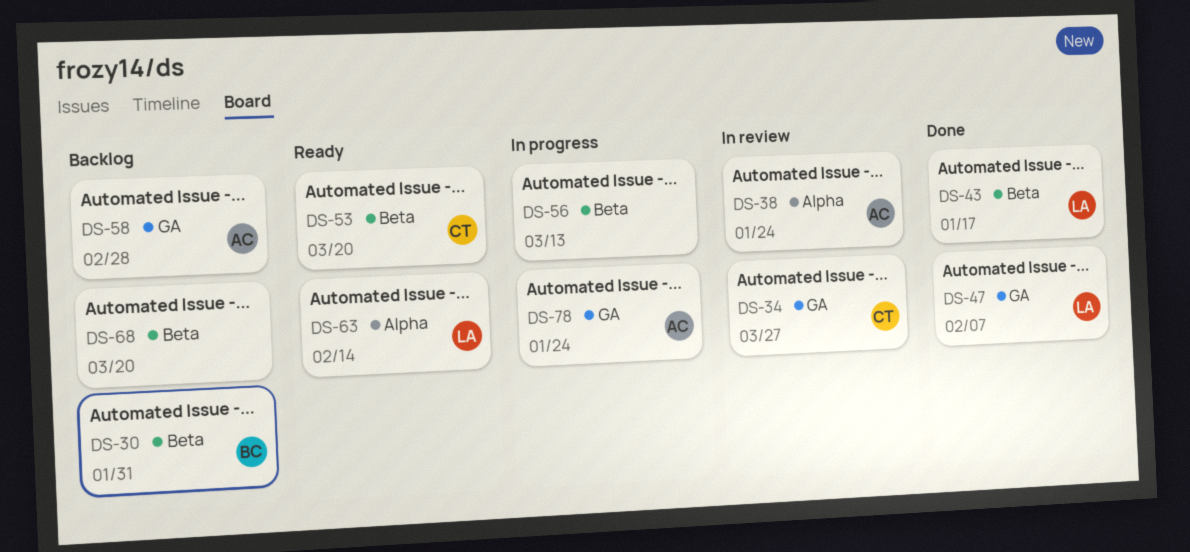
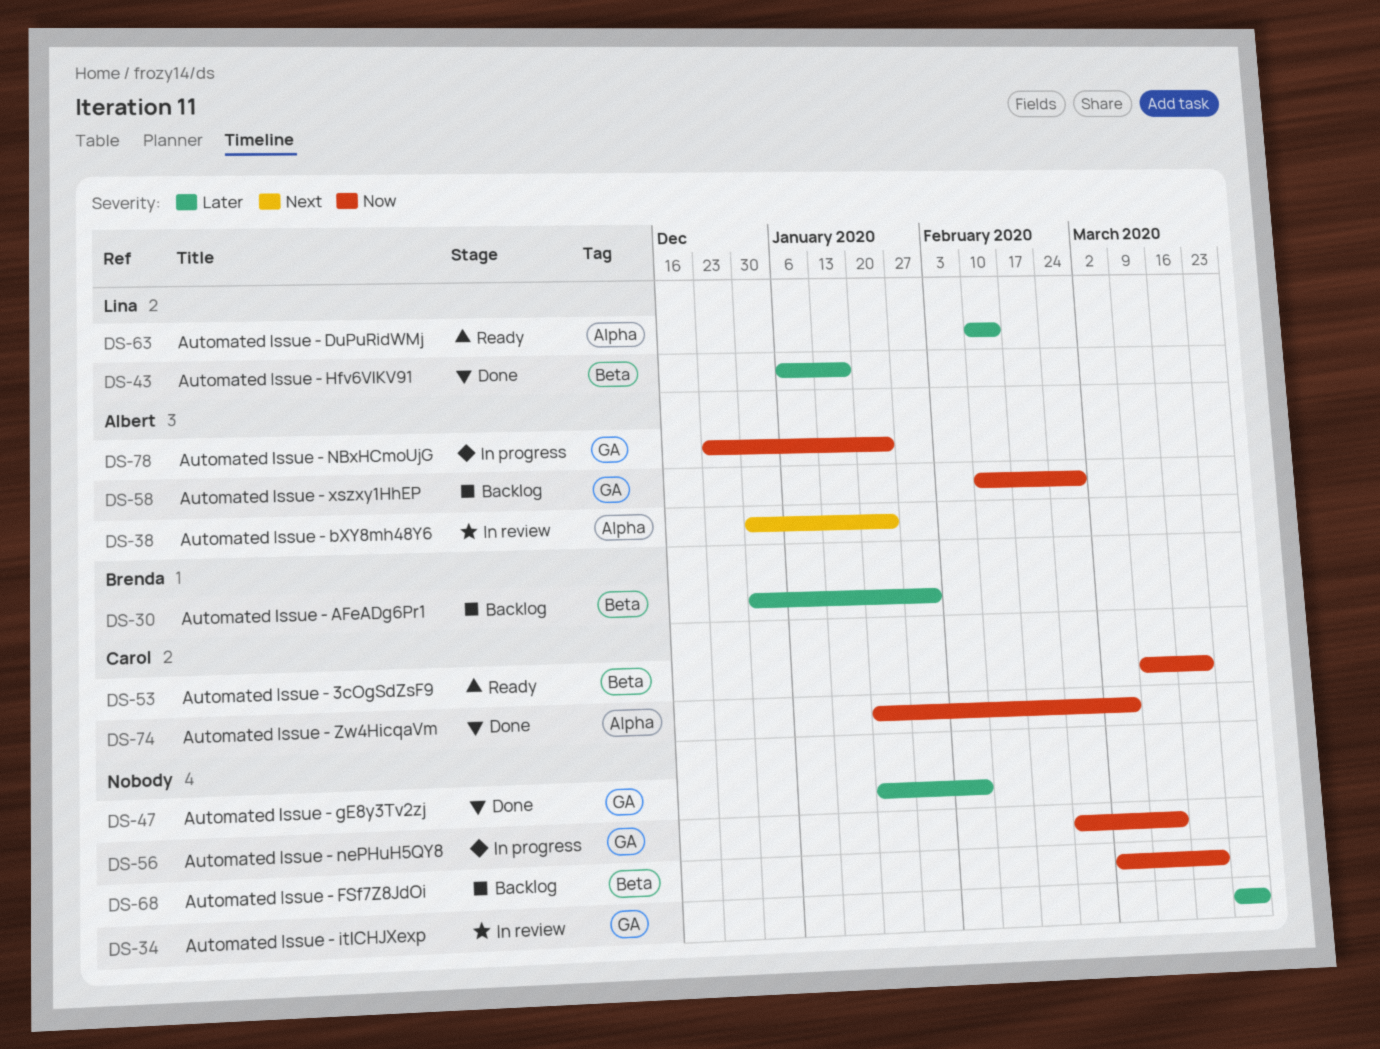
DS-34, owner: Carol -> none
DS-47, owner: Lina -> none
DS-56, label: Beta -> GA
DS-74: none -> present

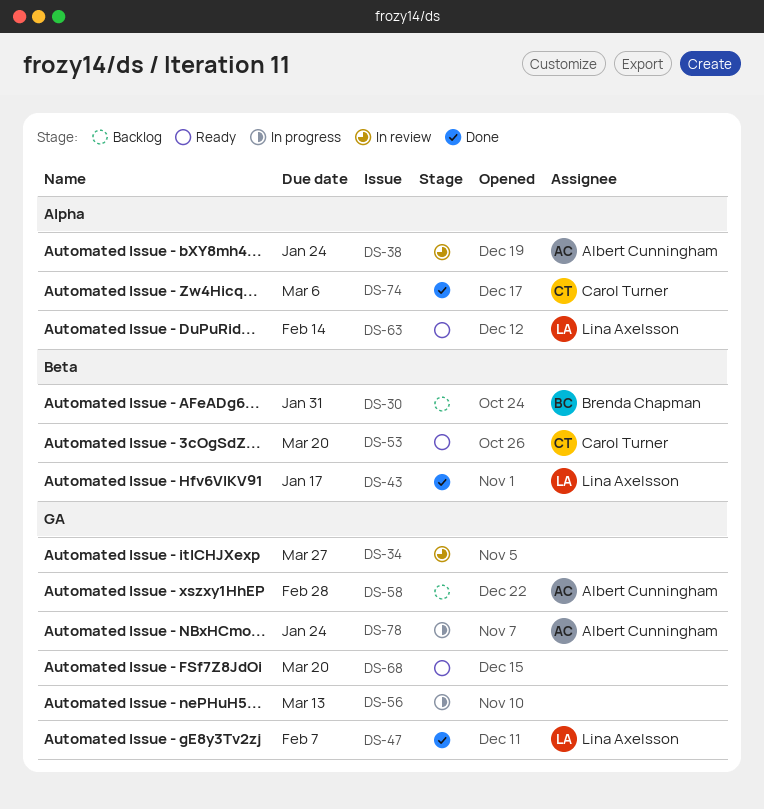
DS-47, owner: none -> Lina Axelsson
DS-68, status: Backlog -> Ready
DS-68, label: Beta -> GA

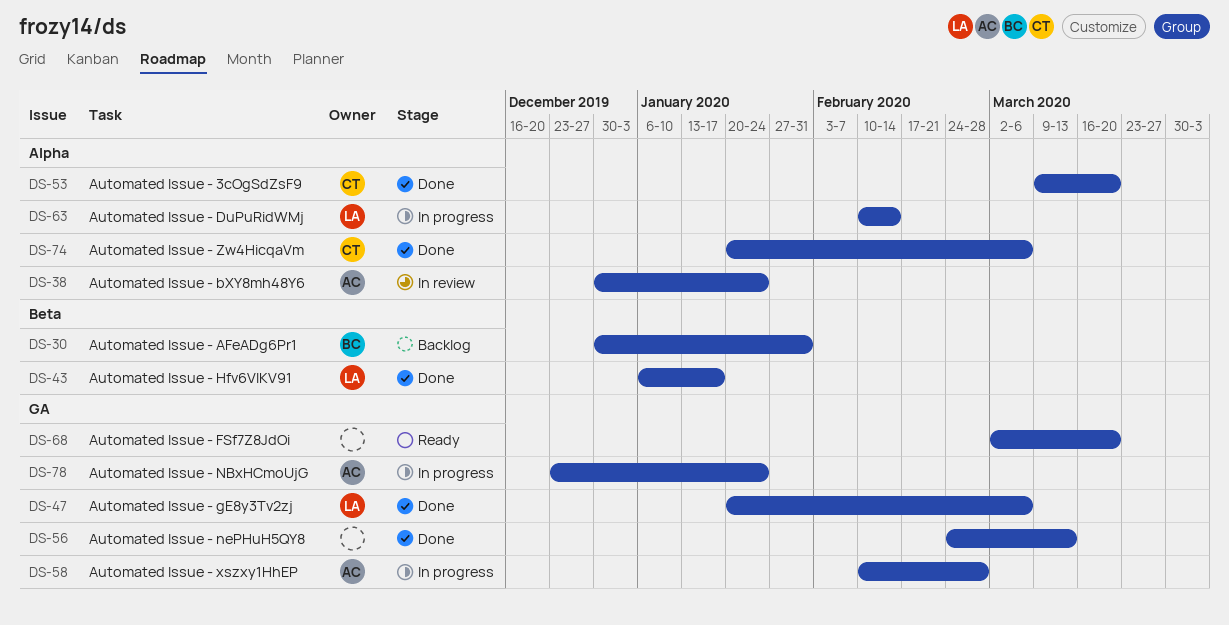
DS-34: present -> none
DS-47, due: Feb 7 -> Mar 6
DS-53, status: Ready -> Done
DS-53, label: Beta -> Alpha
DS-56, status: In progress -> Done
DS-58, status: Backlog -> In progress
DS-63, status: Ready -> In progress

